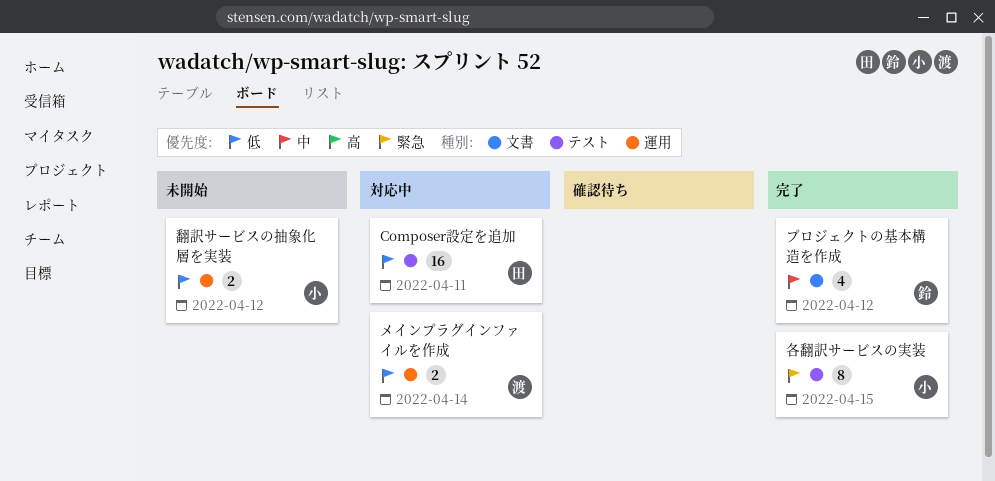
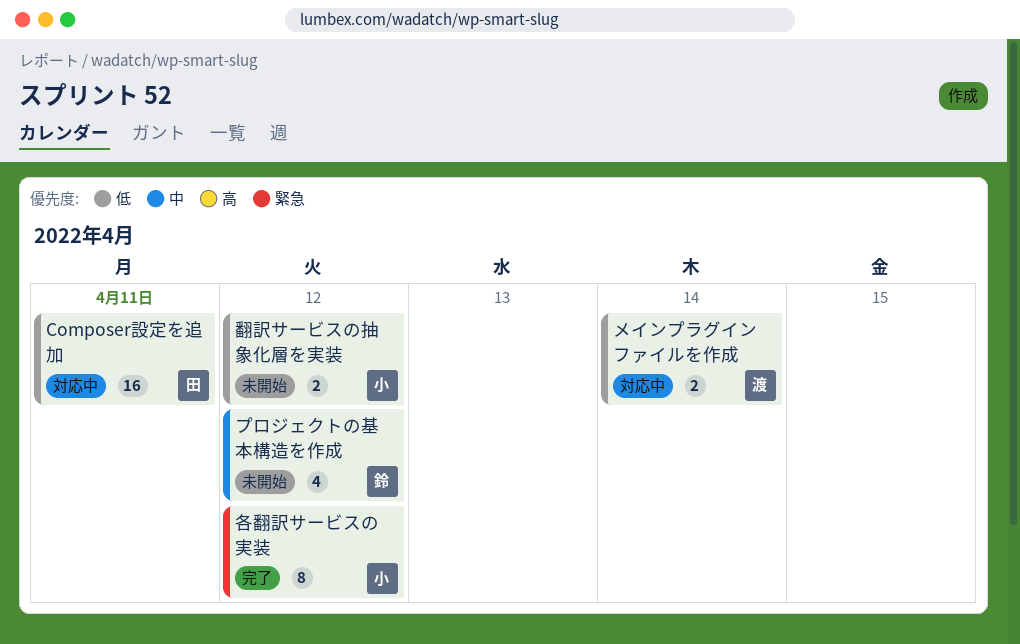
プロジェクトの基本構造を作成, status: 完了 -> 未開始
各翻訳サービスの実装, due: Apr 15 -> Apr 12

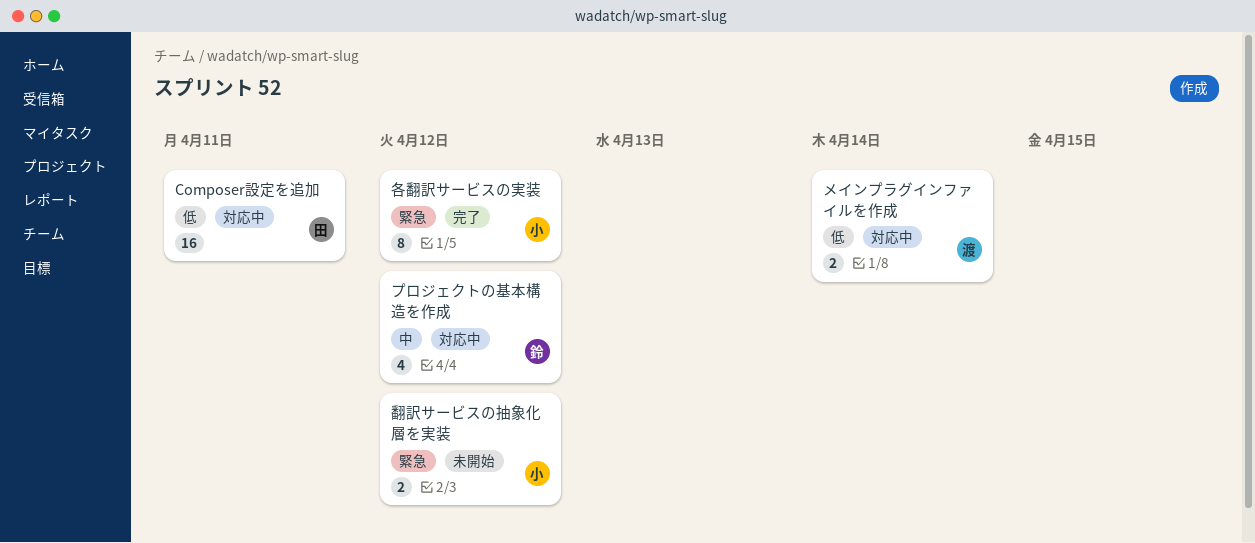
プロジェクトの基本構造を作成, status: 未開始 -> 対応中
翻訳サービスの抽象化層を実装, priority: 低 -> 緊急

